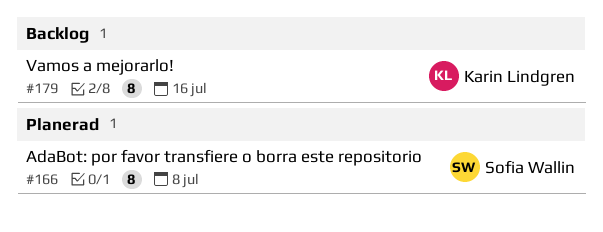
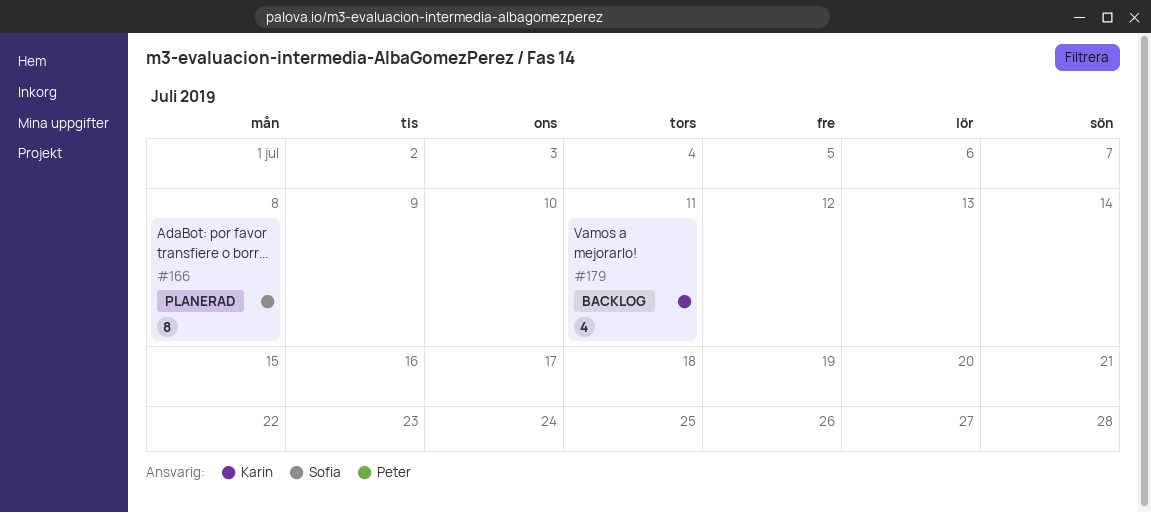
#179, estimate: 8 -> 4
#179, due: Jul 16 -> Jul 11

